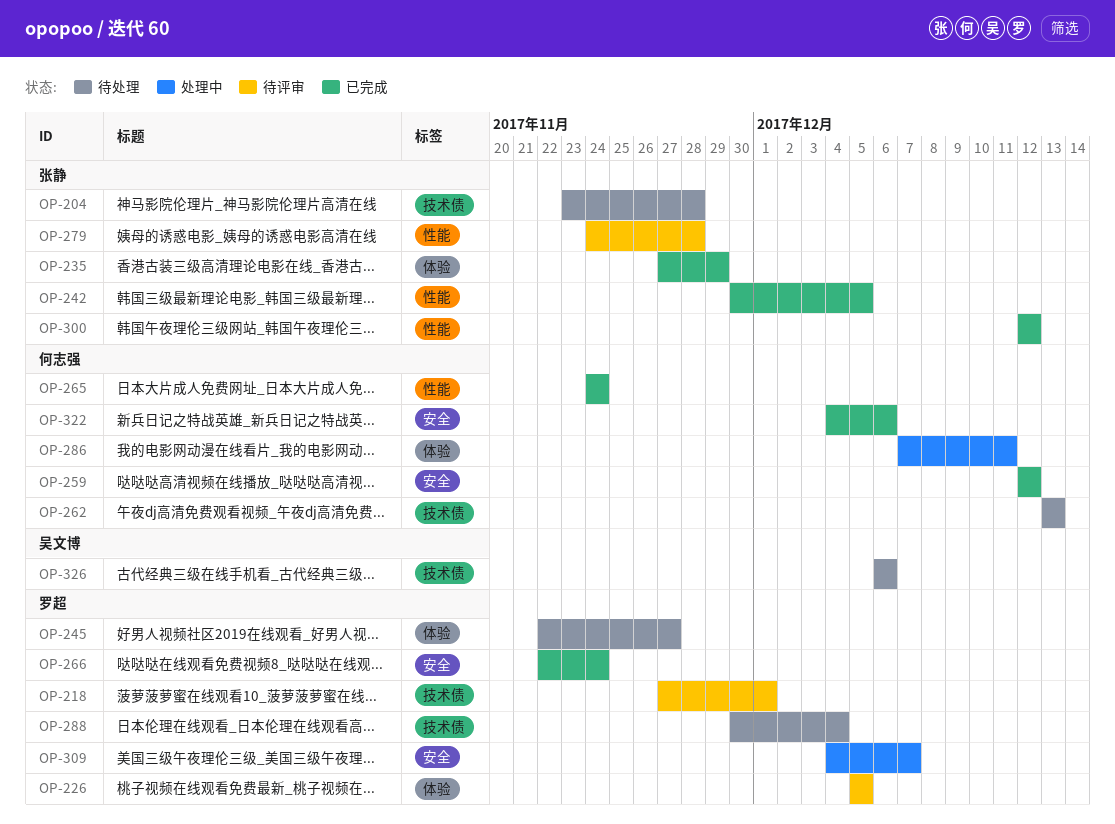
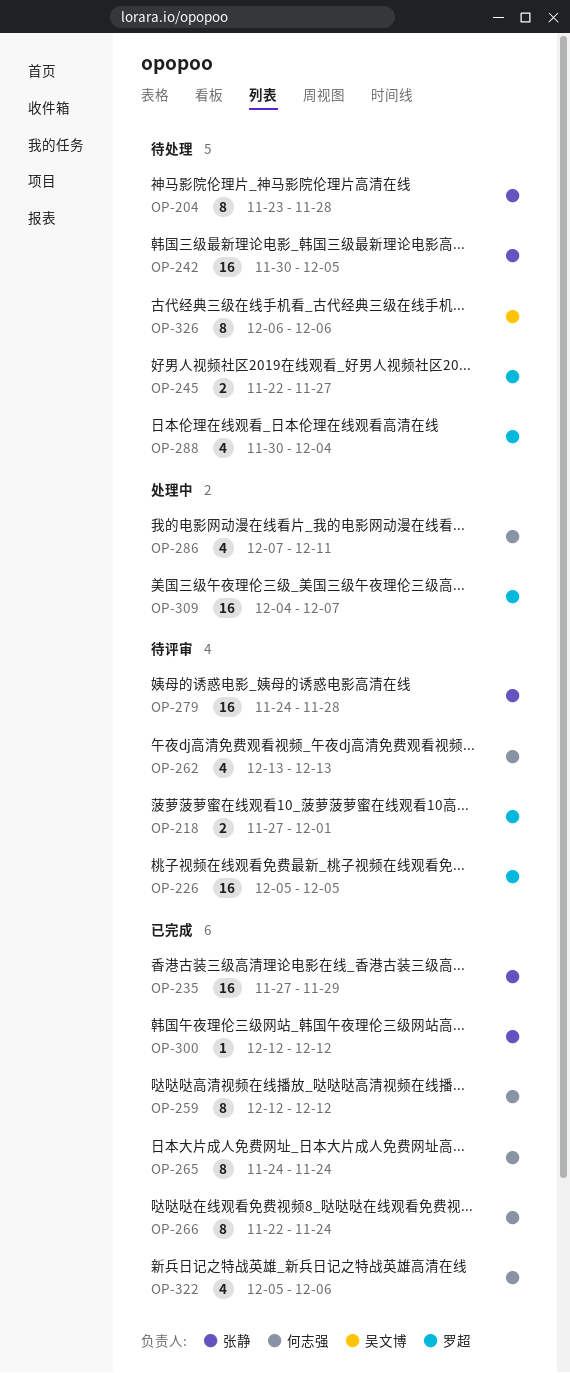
OP-242, status: 已完成 -> 待处理
OP-262, status: 待处理 -> 待评审
OP-266, owner: 罗超 -> 何志强
OP-322, start: Dec 4 -> Dec 5

